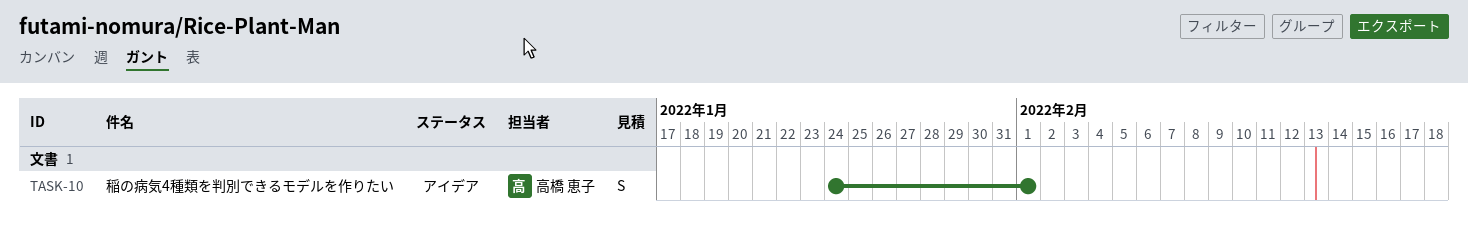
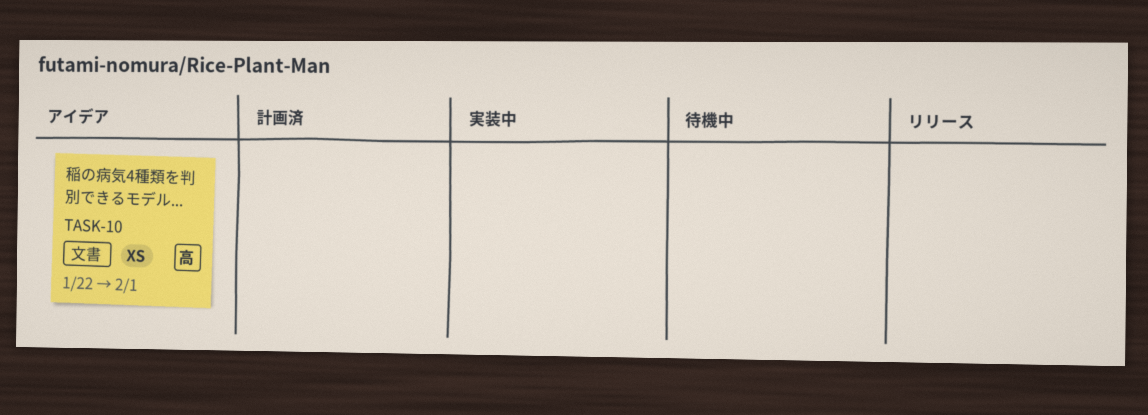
TASK-10, estimate: S -> XS
TASK-10, start: Jan 24 -> Jan 22

